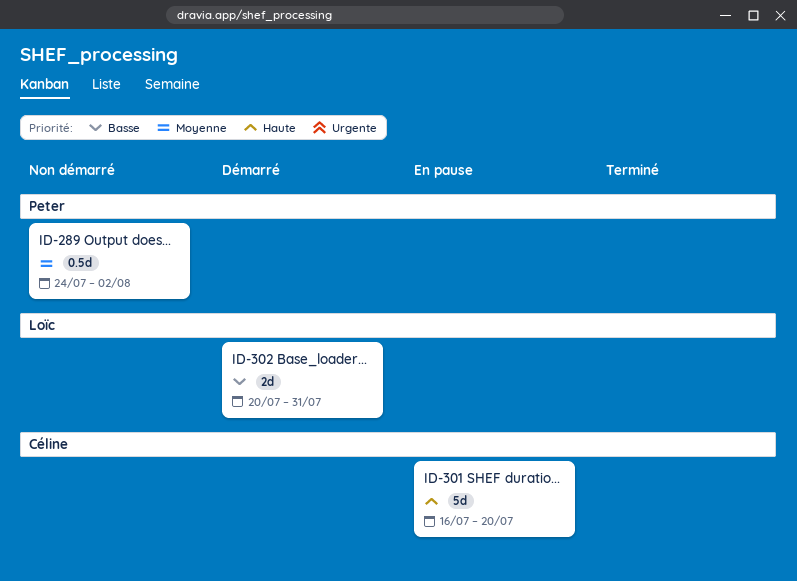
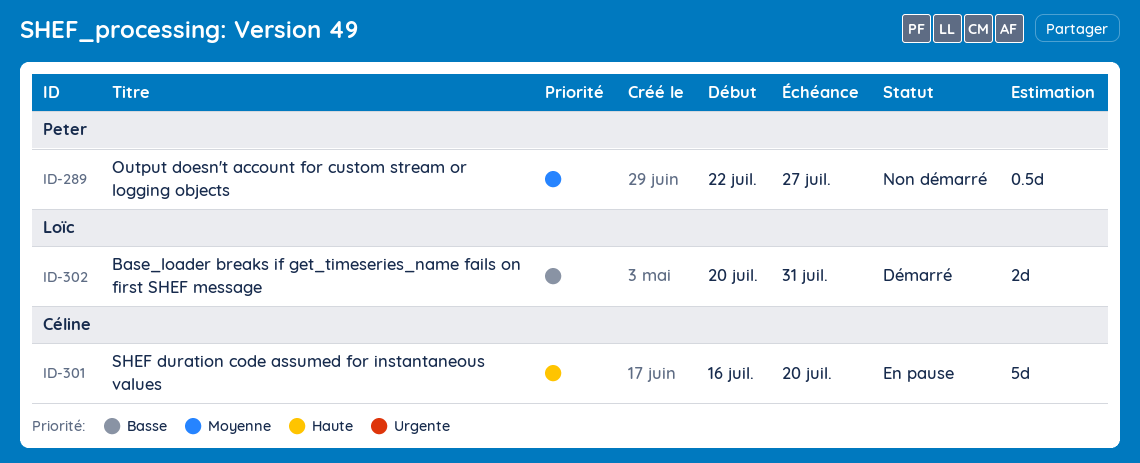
ID-289, start: Jul 24 -> Jul 22
ID-289, due: Aug 2 -> Jul 27

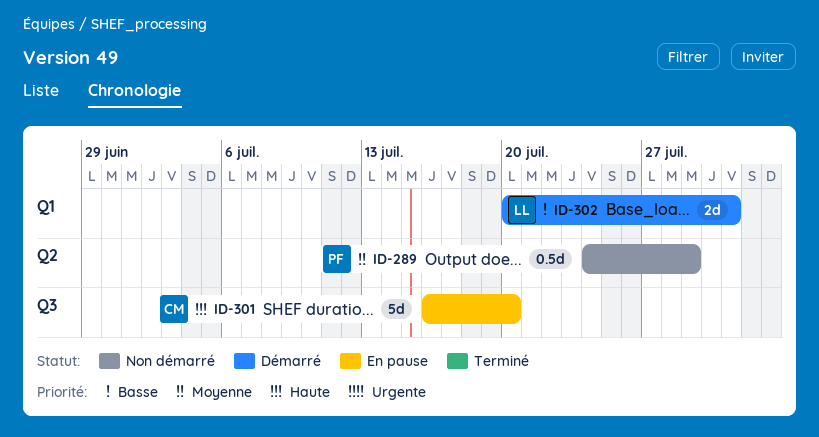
ID-289, start: Jul 22 -> Jul 24
ID-289, due: Jul 27 -> Jul 29

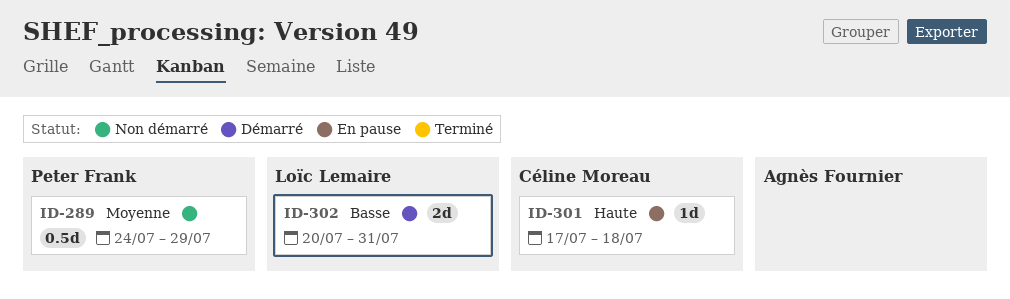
ID-301, estimate: 5d -> 1d
ID-301, start: Jul 16 -> Jul 17
ID-301, due: Jul 20 -> Jul 18

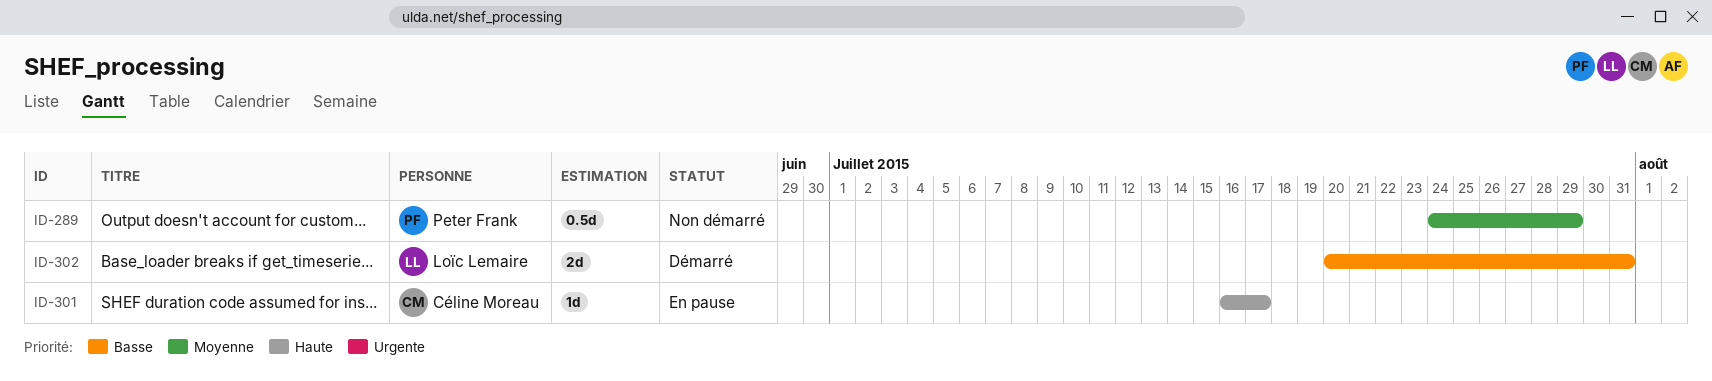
ID-301, start: Jul 17 -> Jul 16
ID-301, due: Jul 18 -> Jul 17

